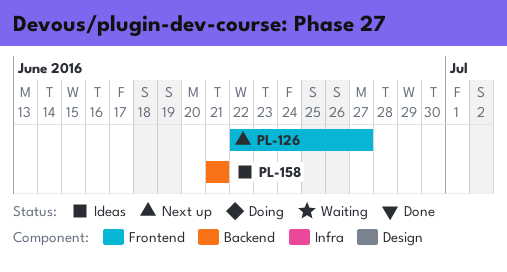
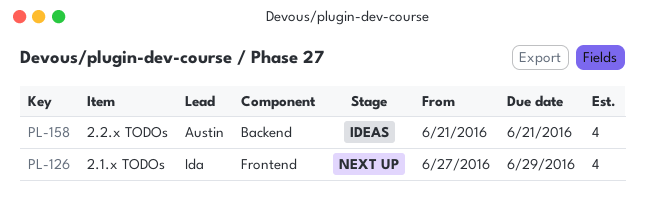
PL-126, start: Jun 22 -> Jun 27
PL-126, due: Jun 27 -> Jun 29

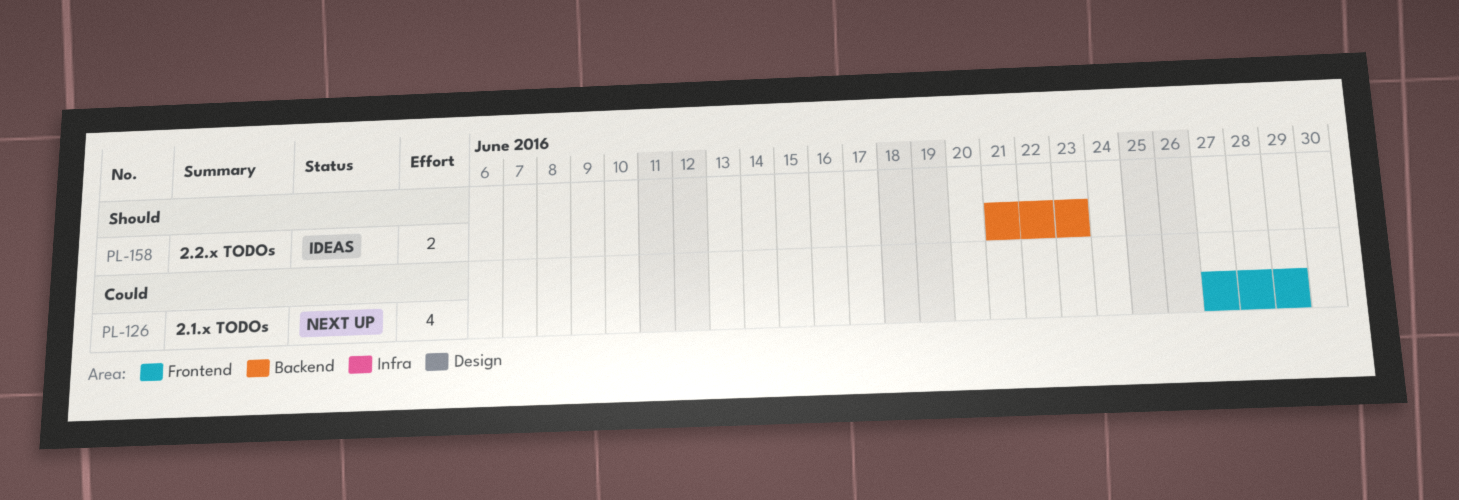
PL-158, estimate: 4 -> 2
PL-158, due: Jun 21 -> Jun 23

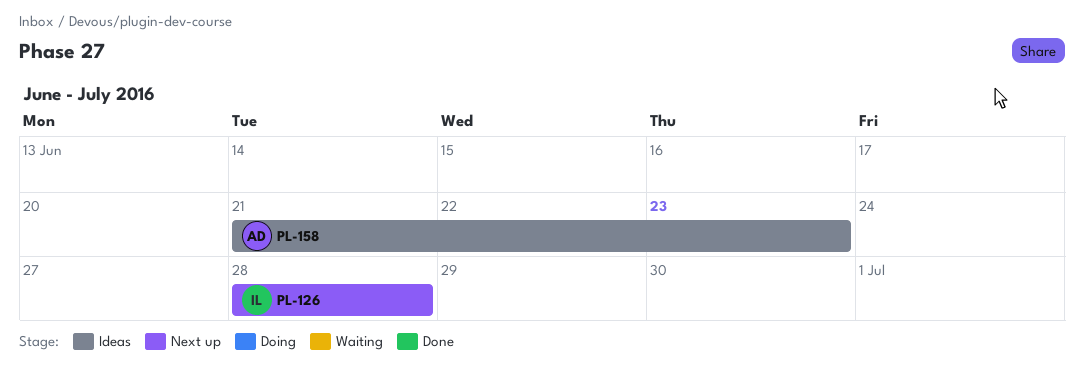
PL-126, start: Jun 27 -> Jun 28
PL-126, due: Jun 29 -> Jun 28

